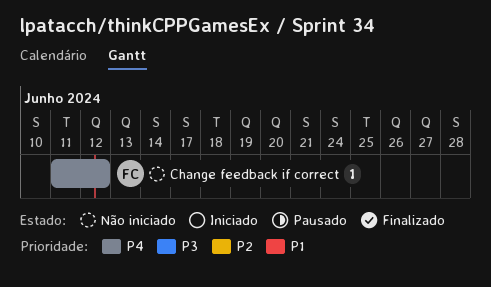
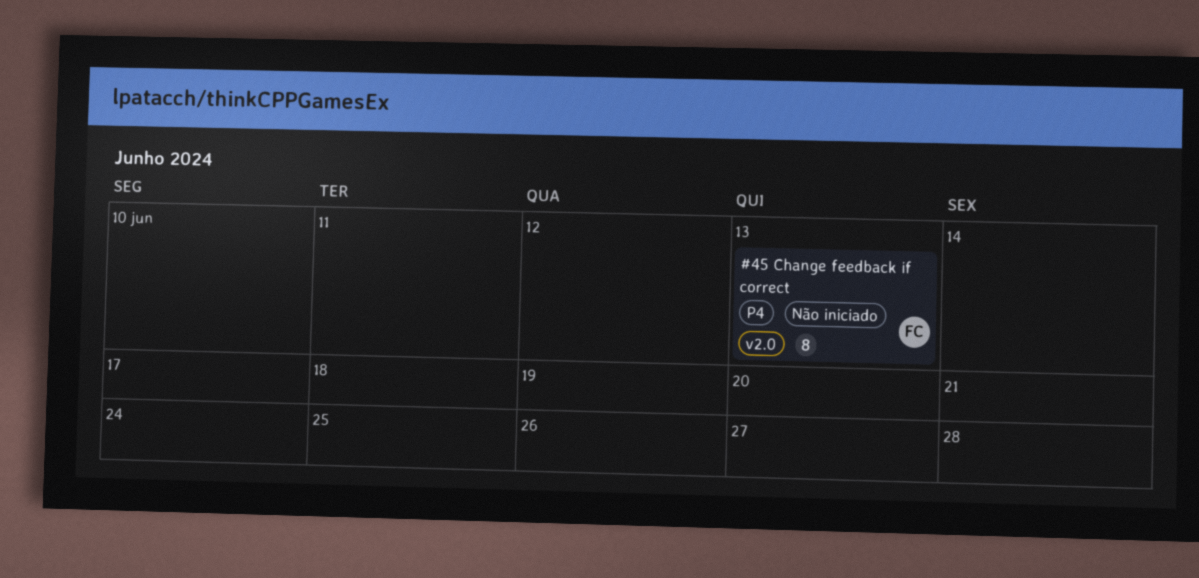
Change feedback if correct, estimate: 1 -> 8
Change feedback if correct, due: Jun 12 -> Jun 13

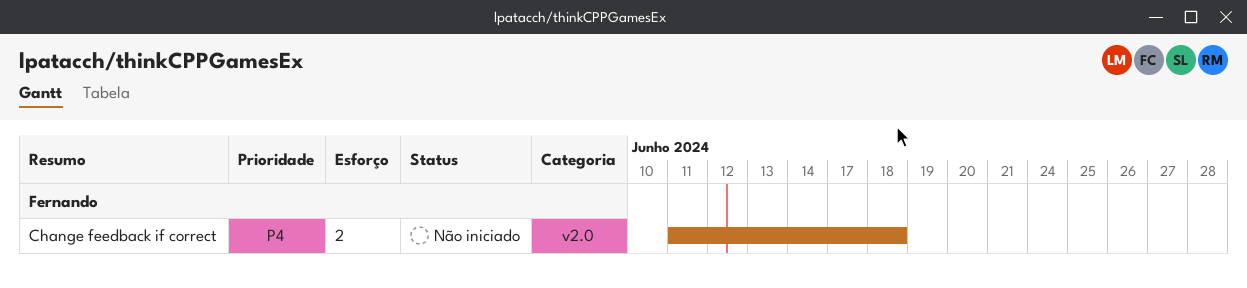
Change feedback if correct, estimate: 8 -> 2
Change feedback if correct, due: Jun 13 -> Jun 18

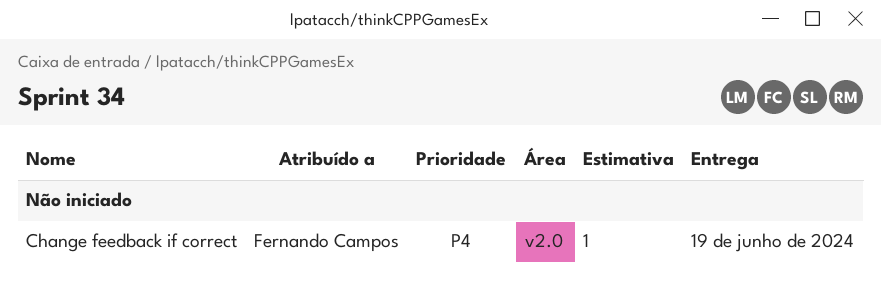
Change feedback if correct, estimate: 2 -> 1
Change feedback if correct, due: Jun 18 -> Jun 19

